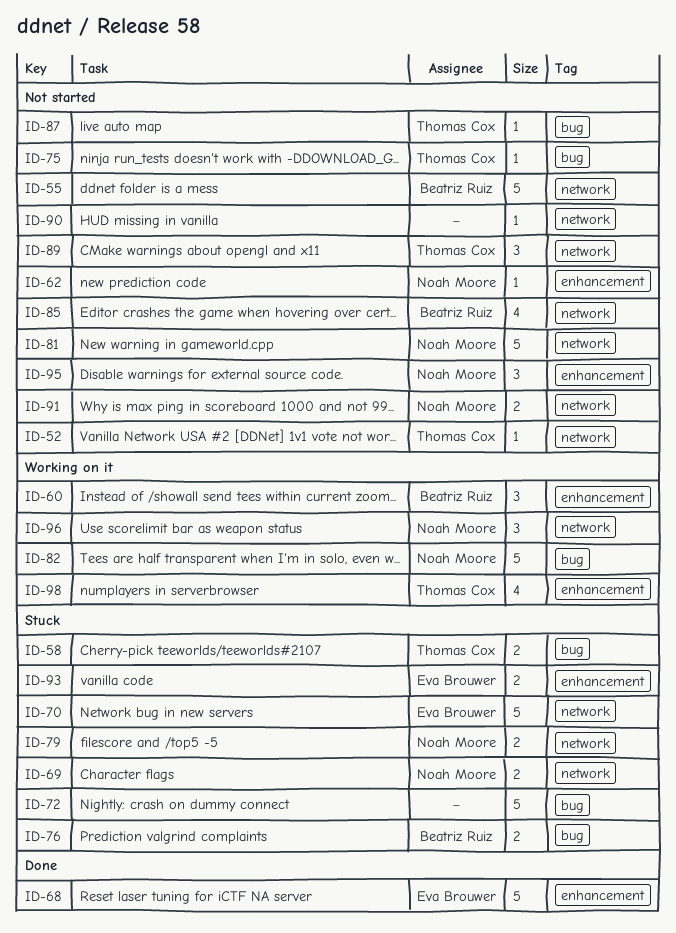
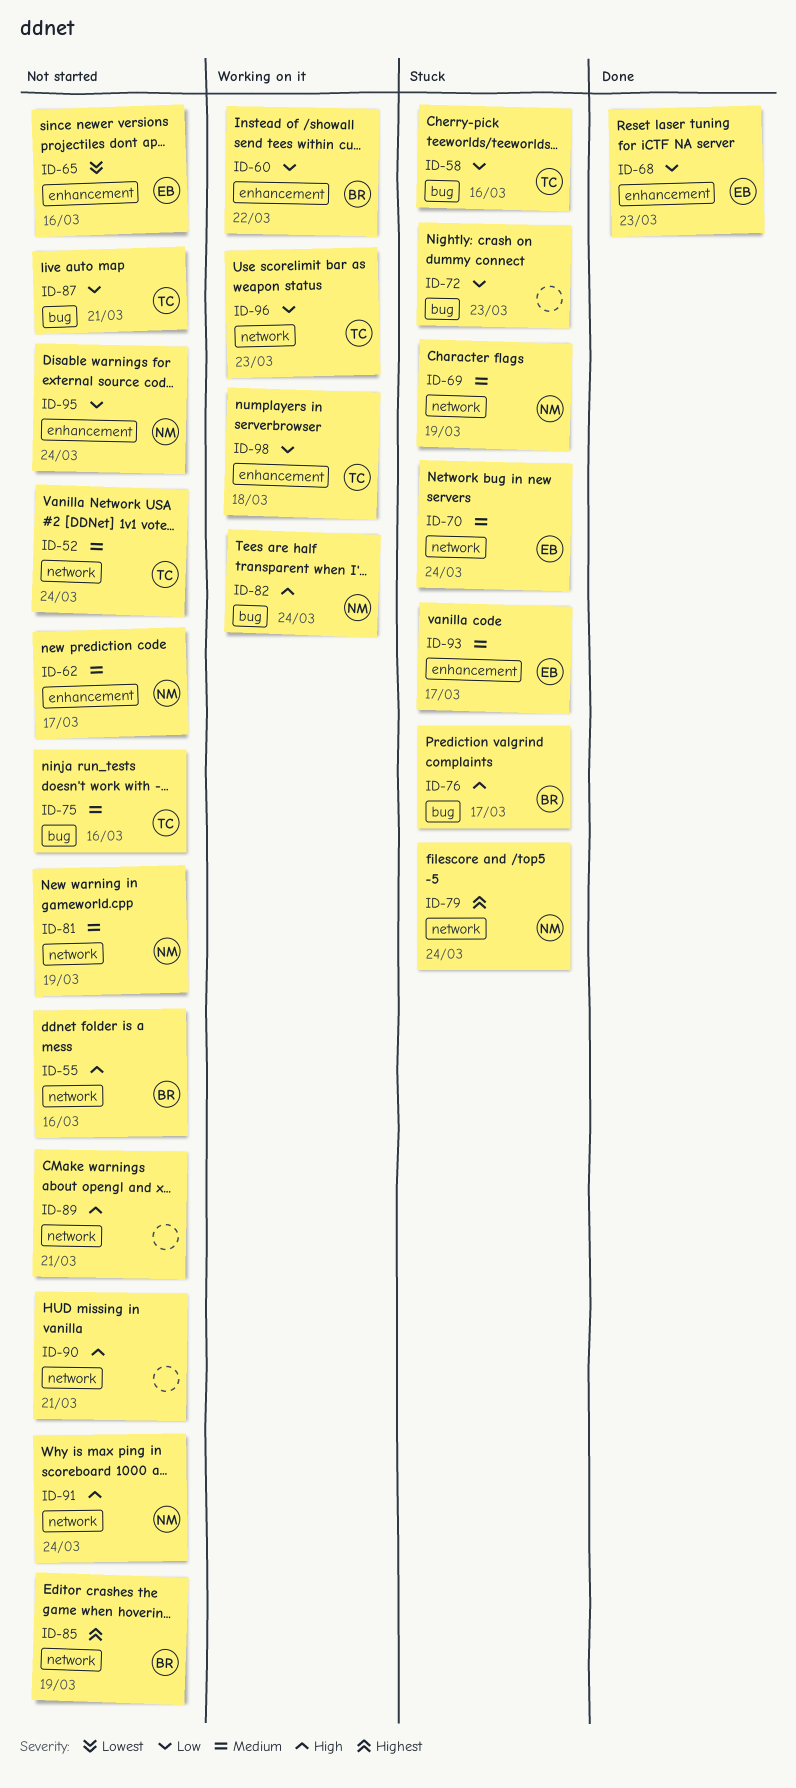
ID-65: none -> present
ID-89, owner: Thomas Cox -> none
ID-96, owner: Noah Moore -> Thomas Cox

